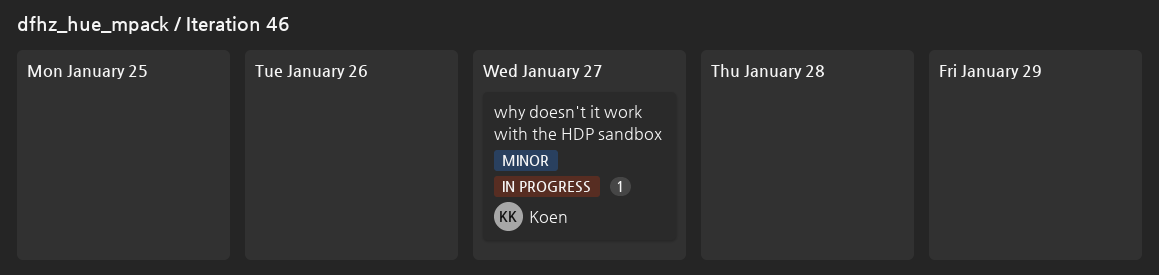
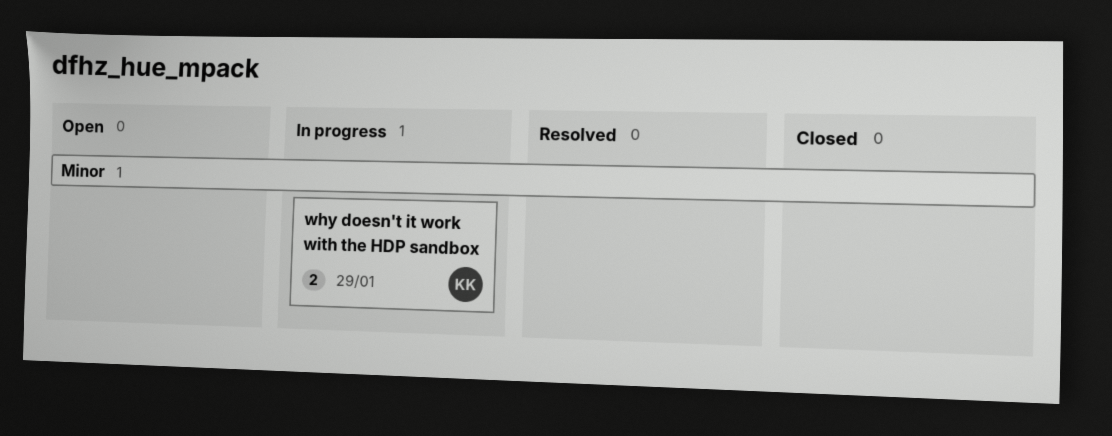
why doesn't it work with the HDP sandbox, estimate: 1 -> 2
why doesn't it work with the HDP sandbox, due: Jan 27 -> Jan 29

